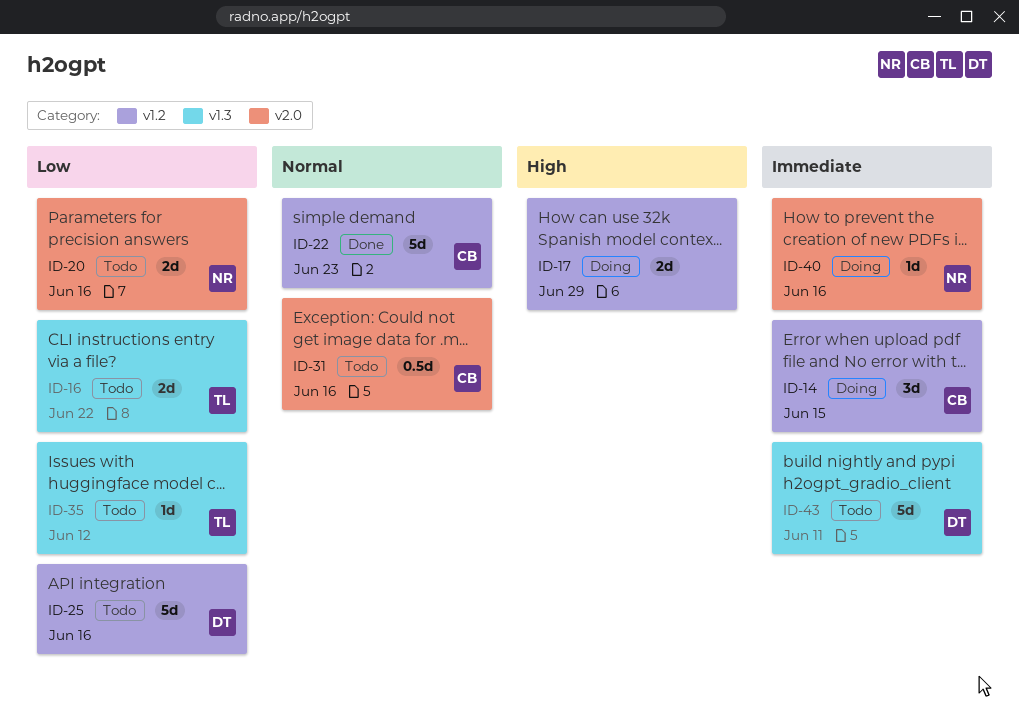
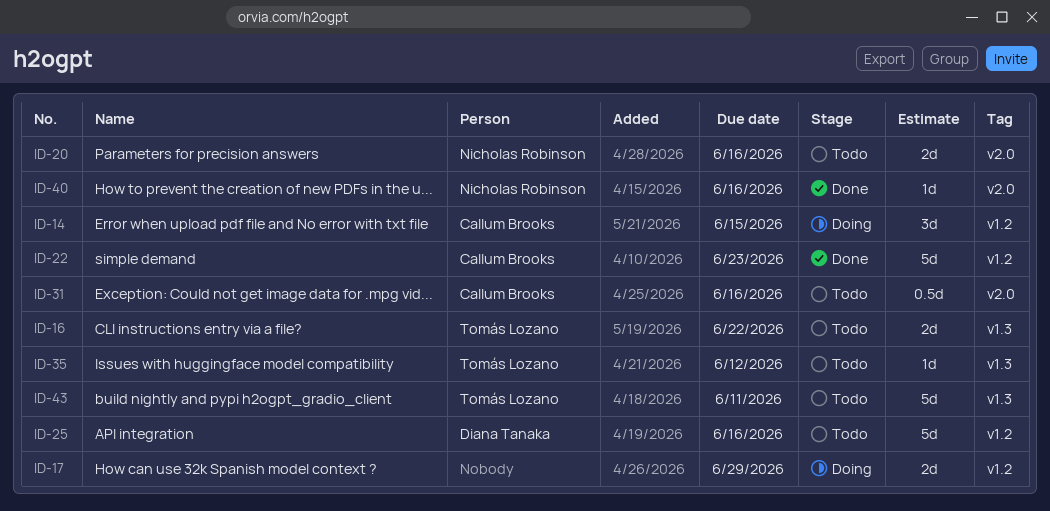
ID-40, status: Doing -> Done
ID-43, owner: Diana Tanaka -> Tomás Lozano

